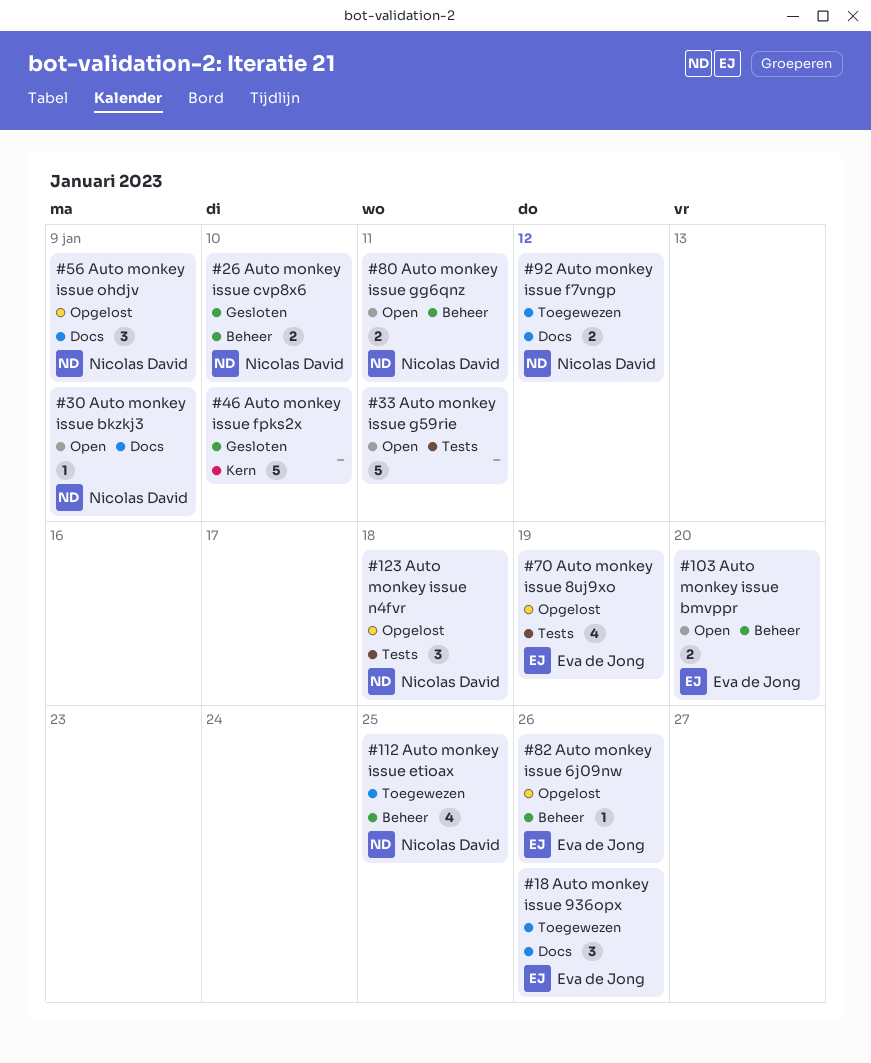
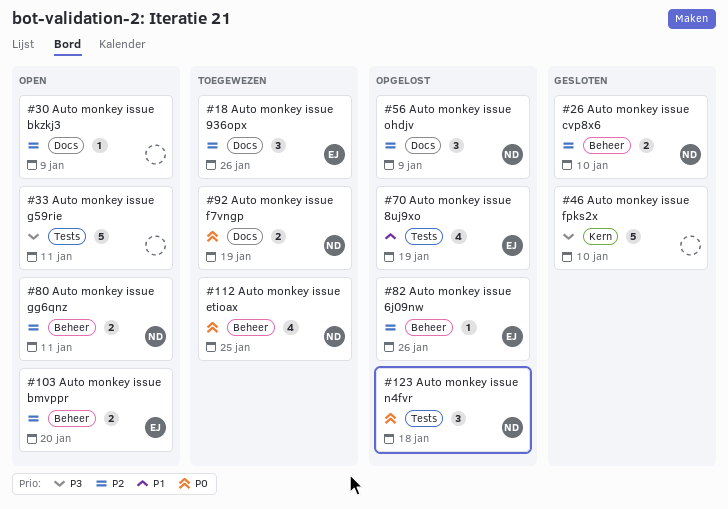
#30, owner: Nicolas David -> none
#92, due: Jan 12 -> Jan 19

